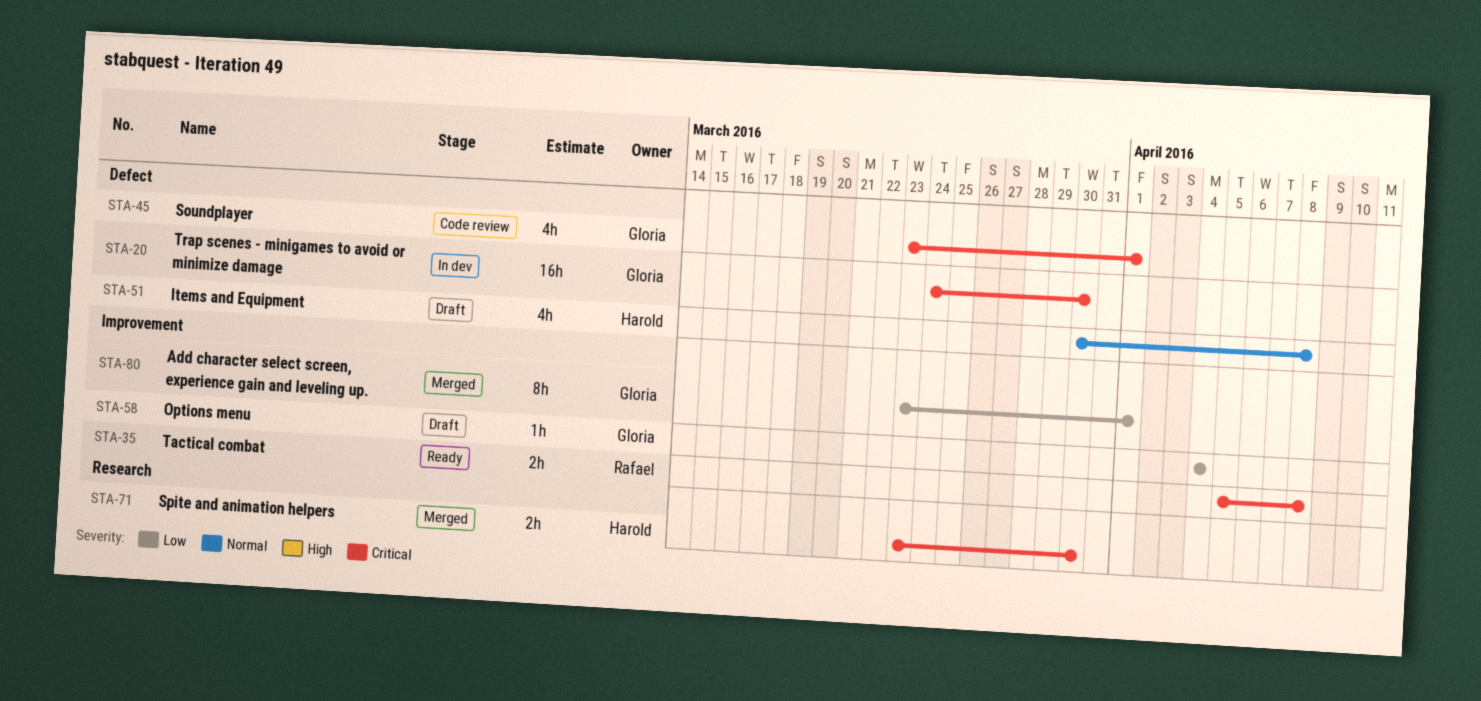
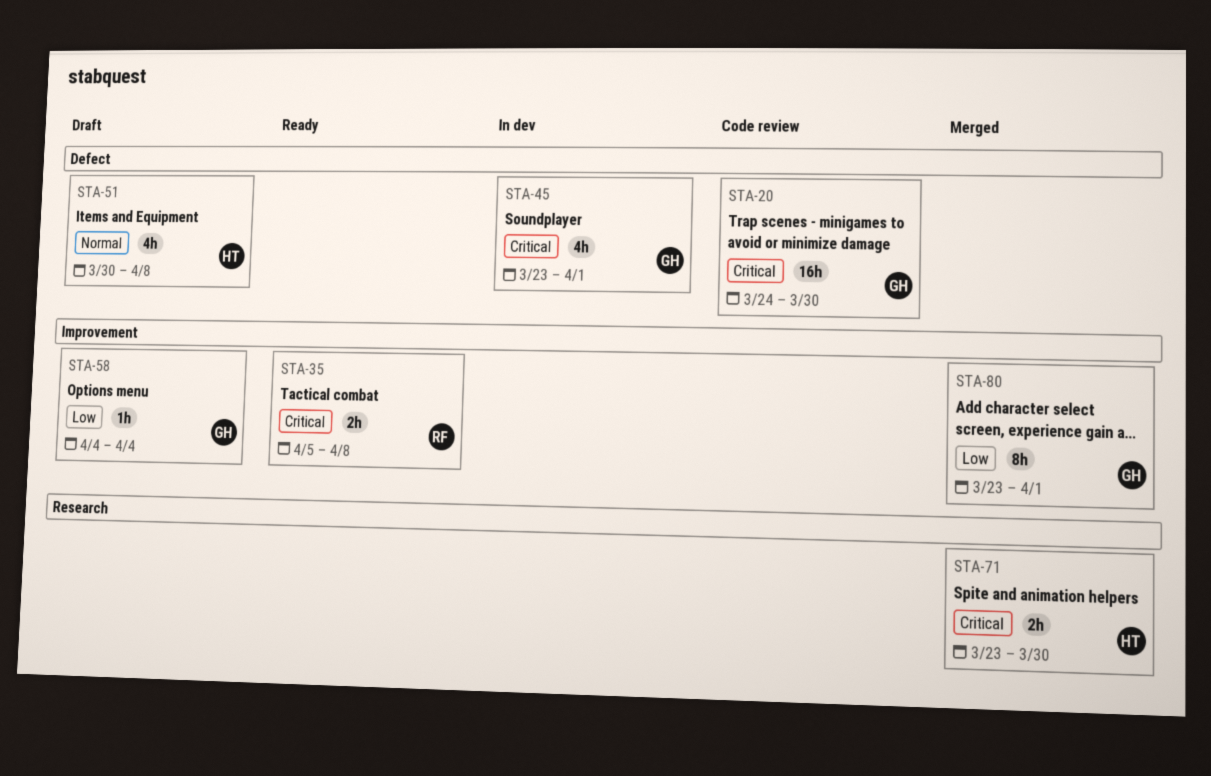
STA-20, status: In dev -> Code review
STA-45, status: Code review -> In dev

